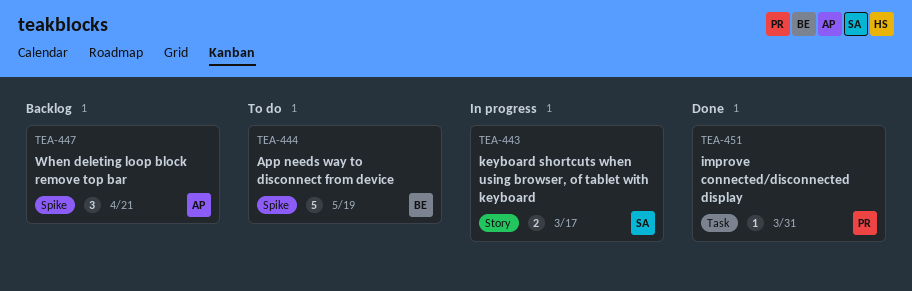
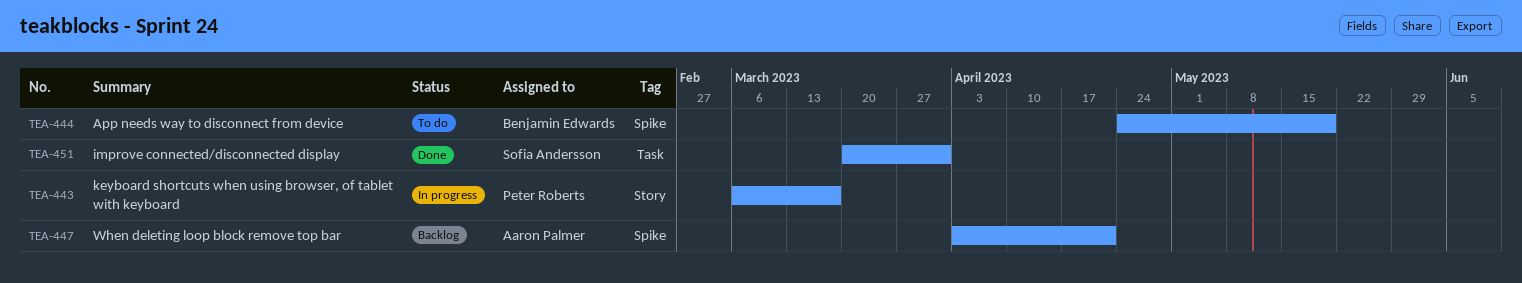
TEA-443, owner: Sofia Andersson -> Peter Roberts
TEA-451, owner: Peter Roberts -> Sofia Andersson

